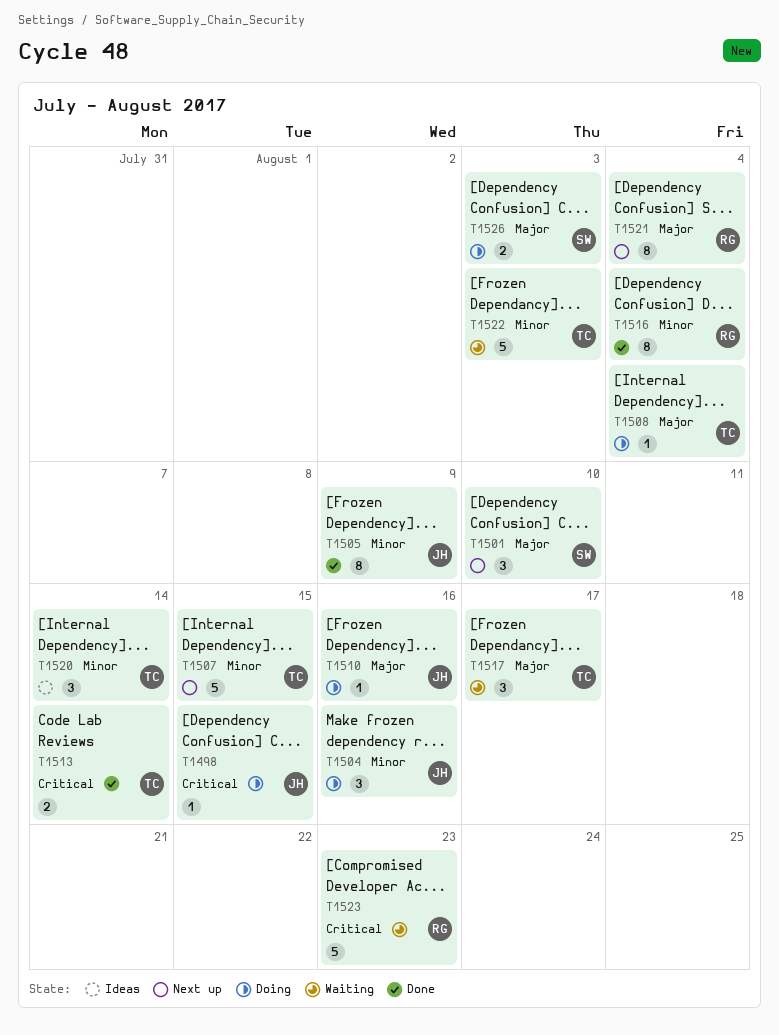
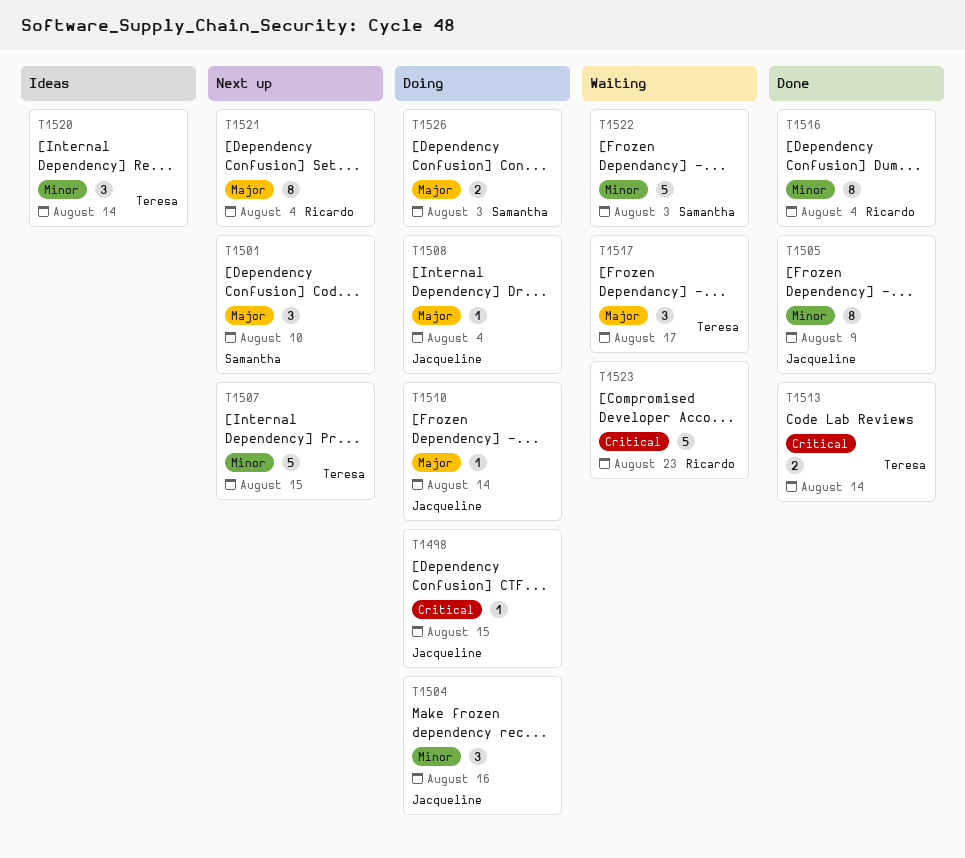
T1508, owner: Teresa -> Jacqueline
T1510, due: Aug 16 -> Aug 14
T1522, owner: Teresa -> Samantha

